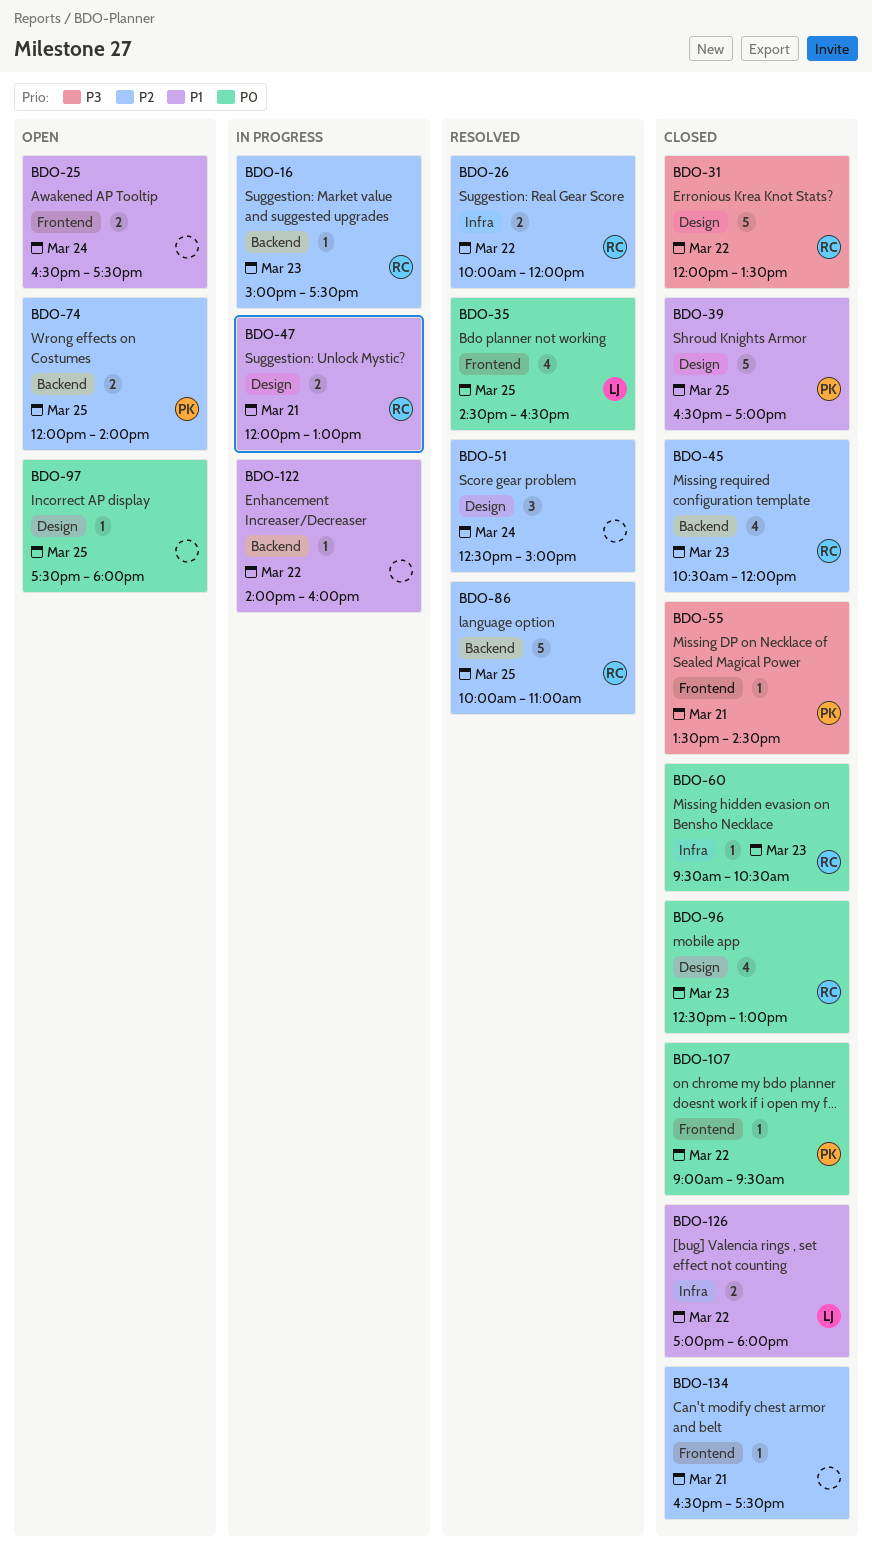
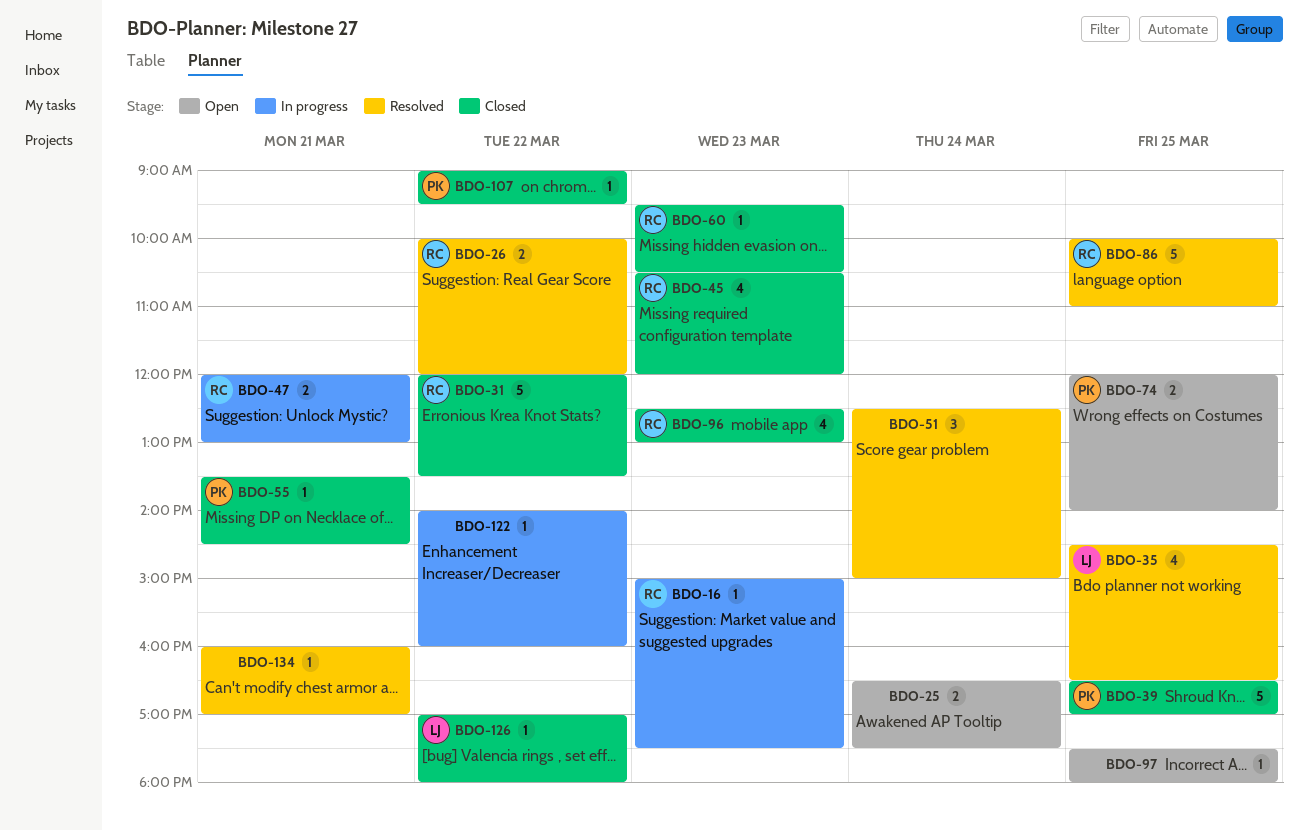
BDO-126, estimate: 2 -> 1
BDO-134, status: Closed -> Resolved
BDO-134, begins: 16:30 -> 16:00
BDO-134, ends: 17:30 -> 17:00

